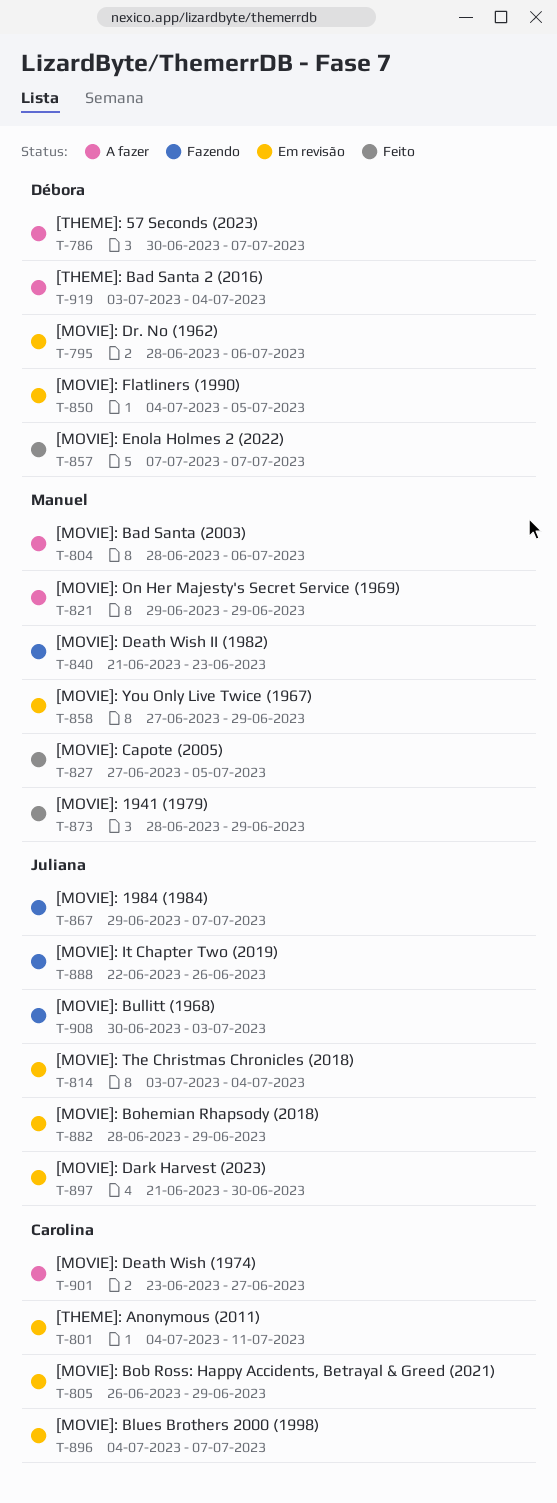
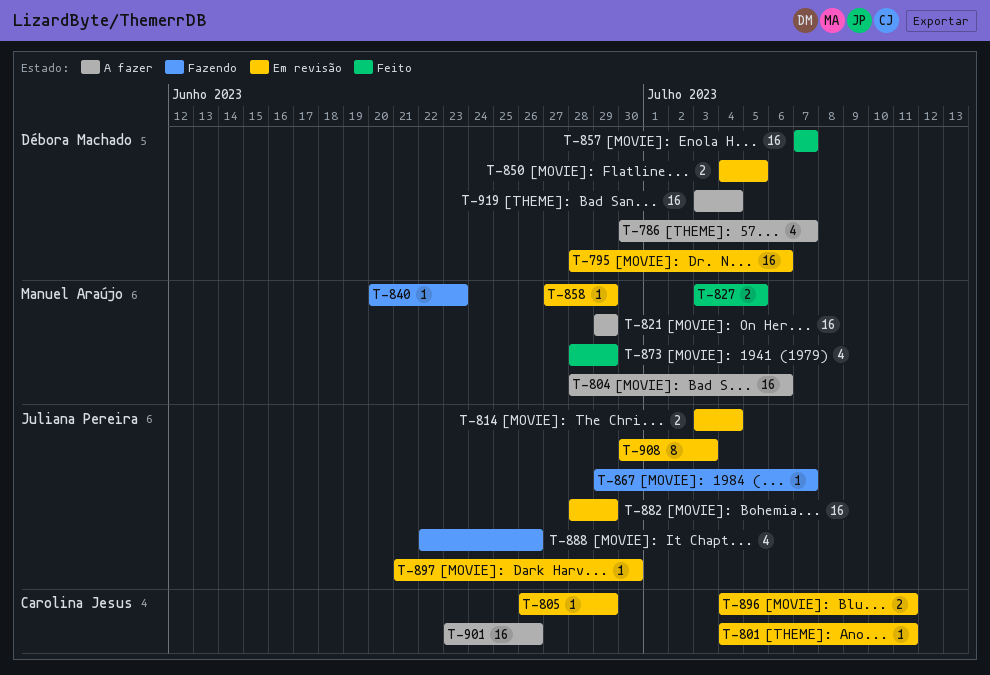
T-827, start: Jun 27 -> Jul 3
T-840, start: Jun 21 -> Jun 20
T-896, due: Jul 7 -> Jul 11
T-901, due: Jun 27 -> Jun 26
T-908, status: Fazendo -> Em revisão

